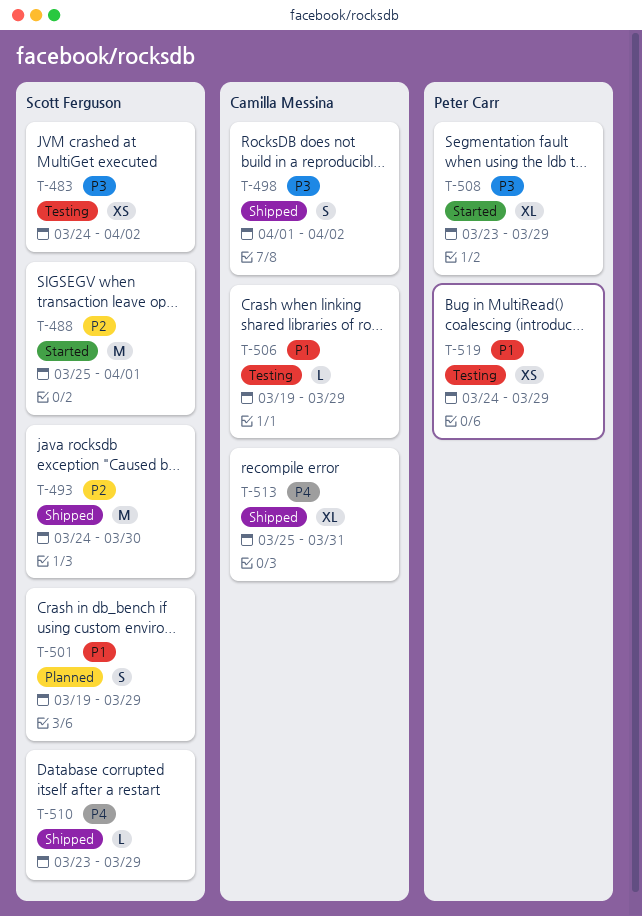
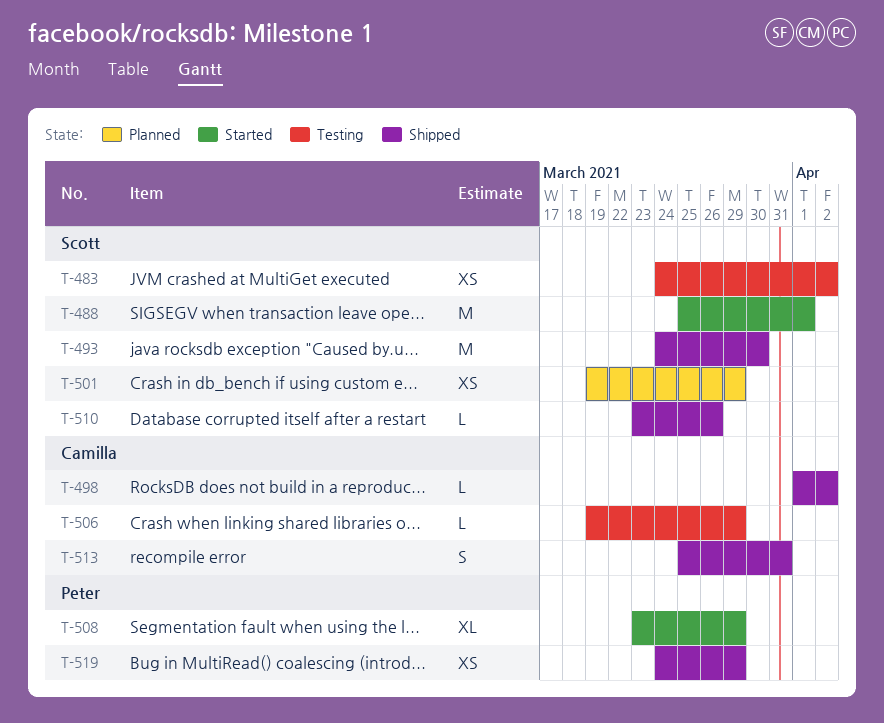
T-498, estimate: S -> L
T-501, estimate: S -> XS
T-510, due: Mar 29 -> Mar 26
T-513, estimate: XL -> S
T-519, status: Testing -> Shipped

